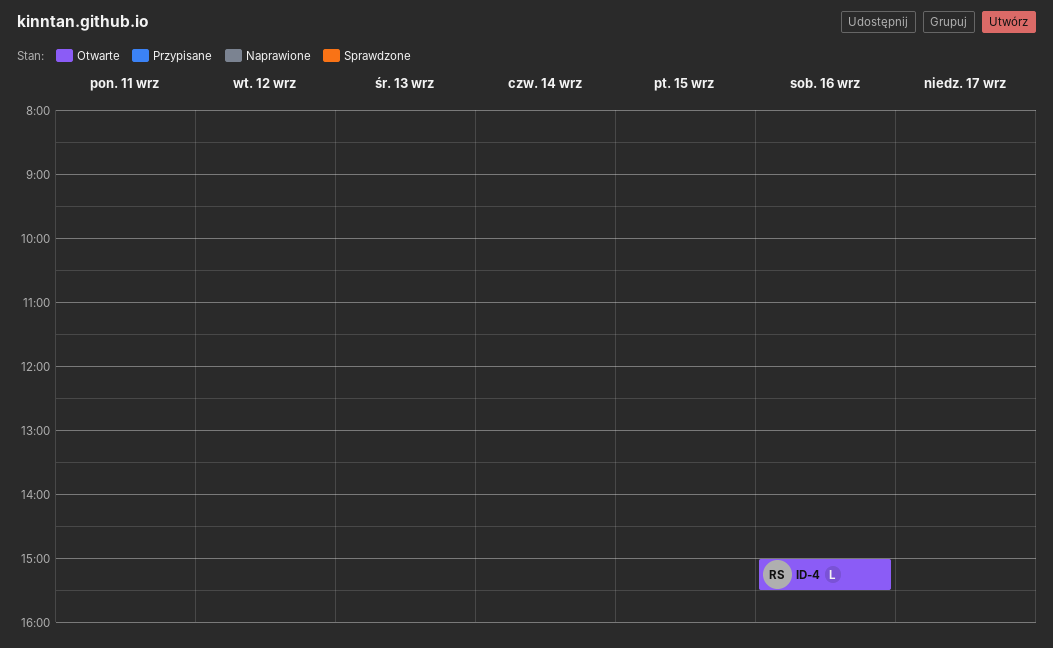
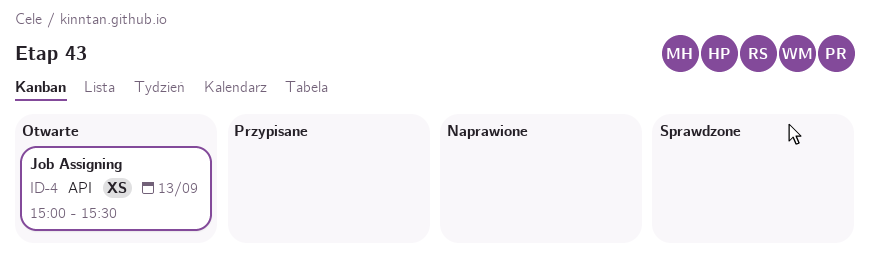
ID-4, estimate: L -> XS
ID-4, day: Sep 16 -> Sep 13

